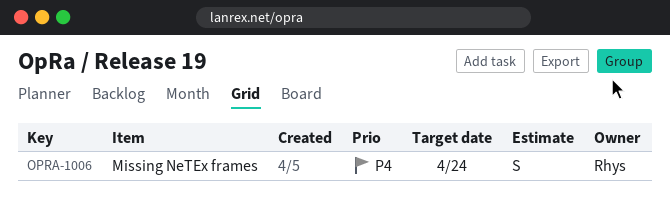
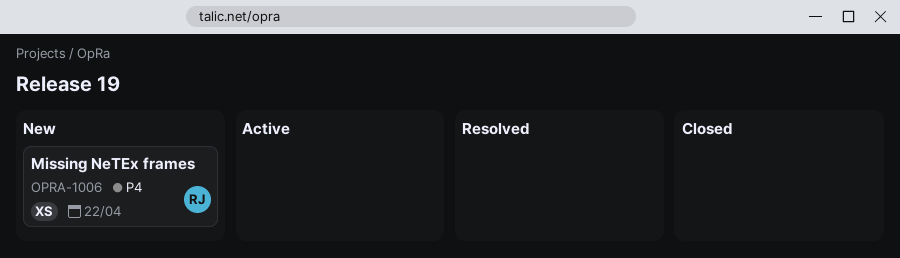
OPRA-1006, estimate: S -> XS
OPRA-1006, due: Apr 24 -> Apr 22

